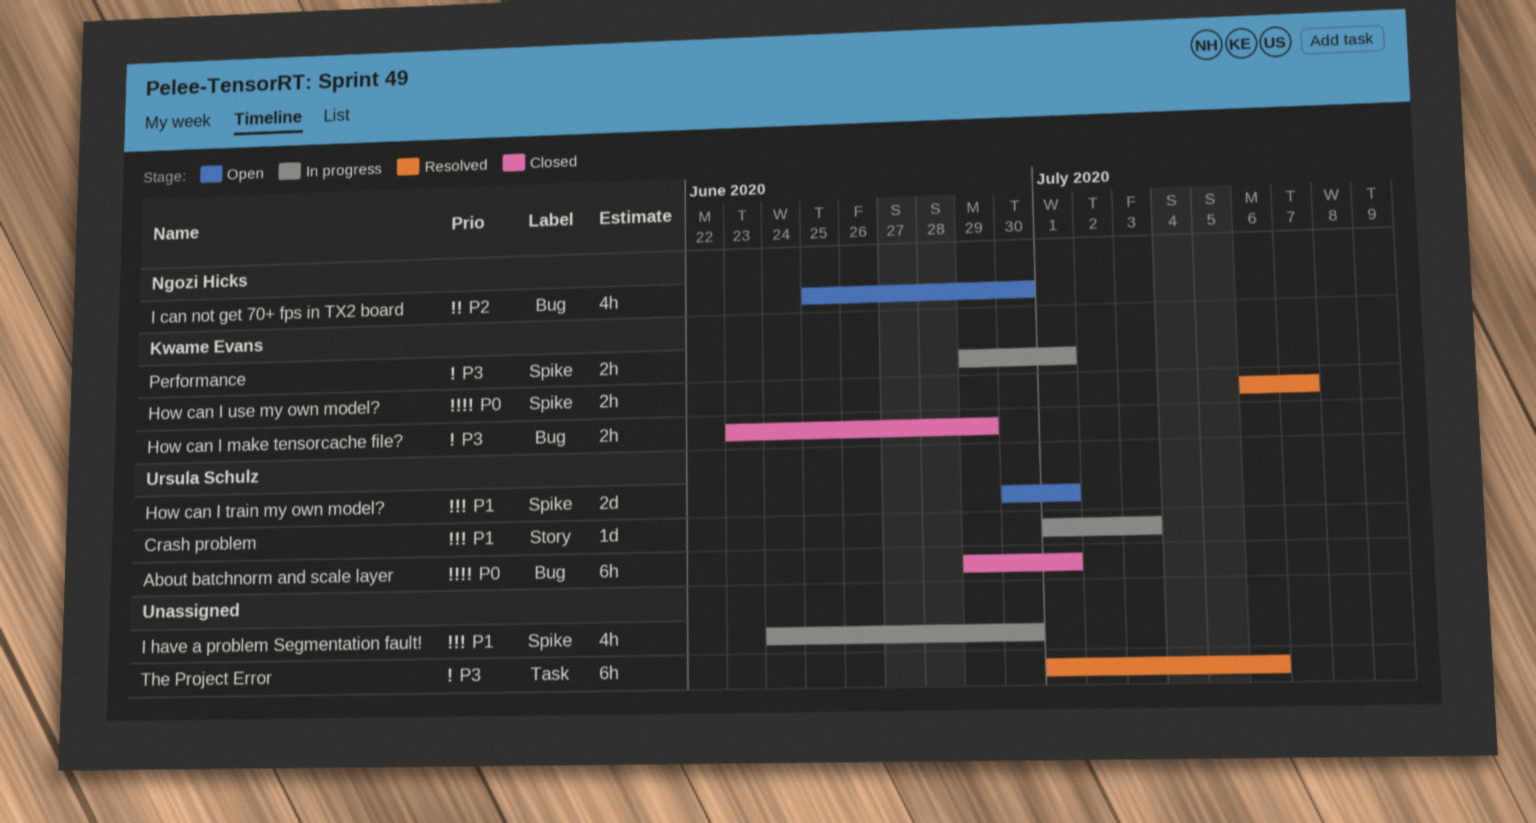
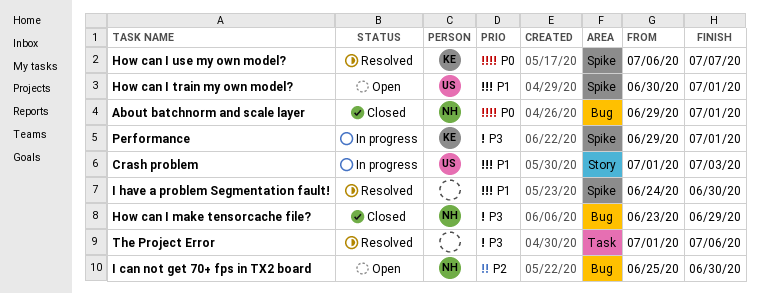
About batchnorm and scale layer, owner: Ursula Schulz -> Ngozi Hicks
How can I make tensorcache file?, owner: Kwame Evans -> Ngozi Hicks
I have a problem Segmentation fault!, status: In progress -> Resolved

